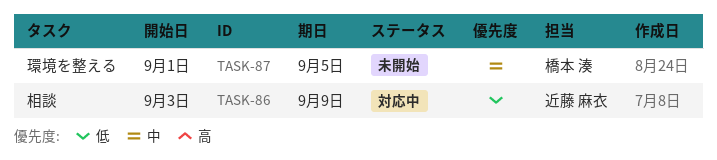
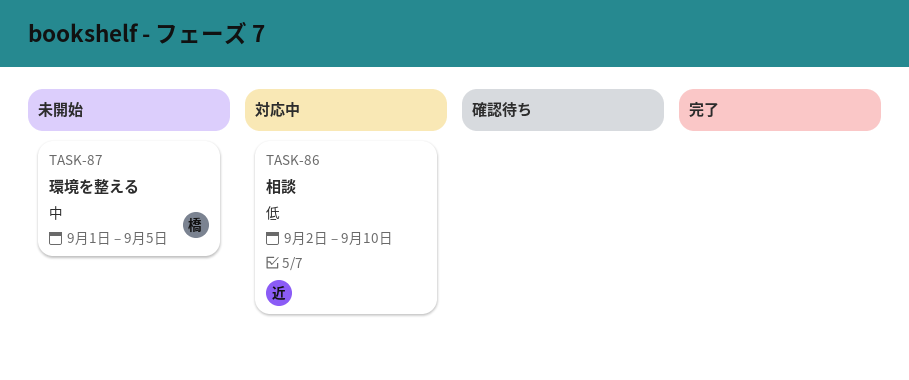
TASK-86, start: Sep 3 -> Sep 2
TASK-86, due: Sep 9 -> Sep 10

